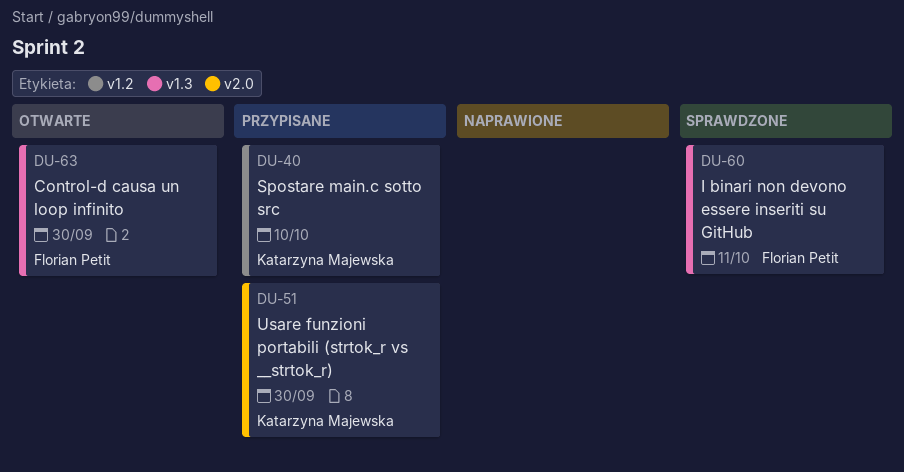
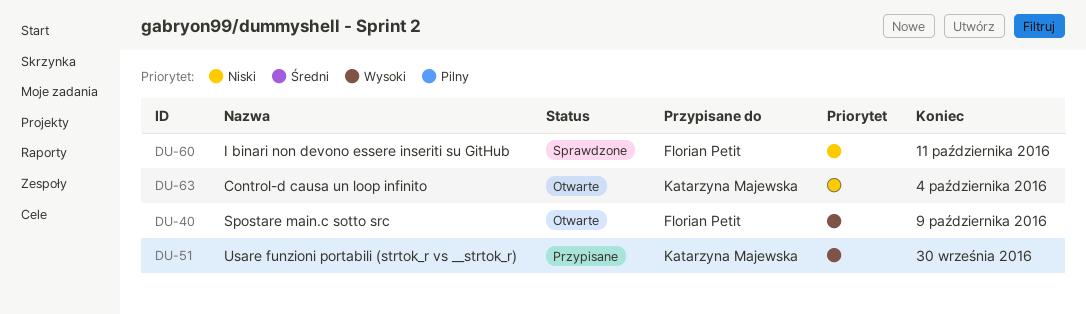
DU-40, status: Przypisane -> Otwarte
DU-40, owner: Katarzyna Majewska -> Florian Petit
DU-40, due: Oct 10 -> Oct 9
DU-63, owner: Florian Petit -> Katarzyna Majewska
DU-63, due: Sep 30 -> Oct 4

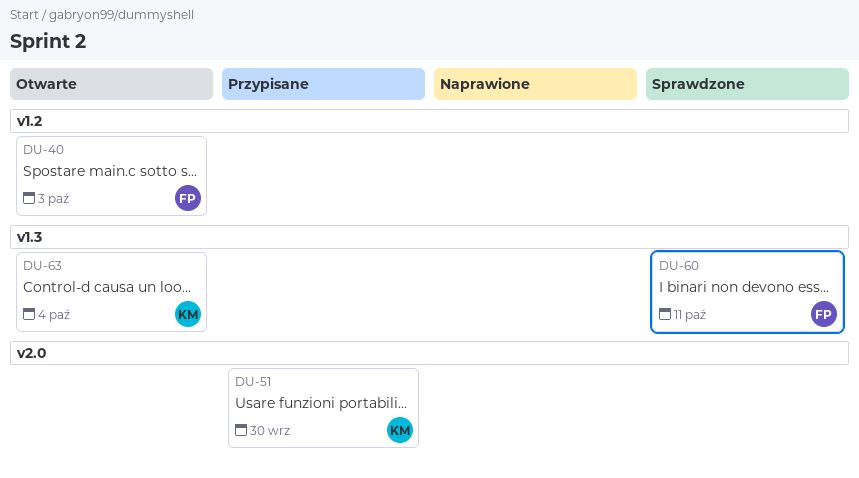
DU-40, due: Oct 9 -> Oct 3

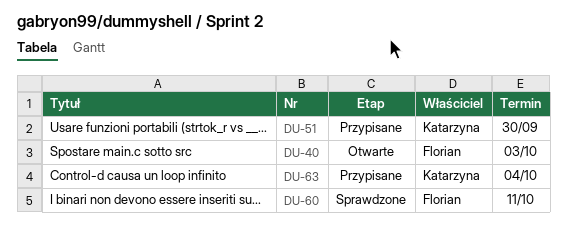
DU-63, status: Otwarte -> Przypisane

